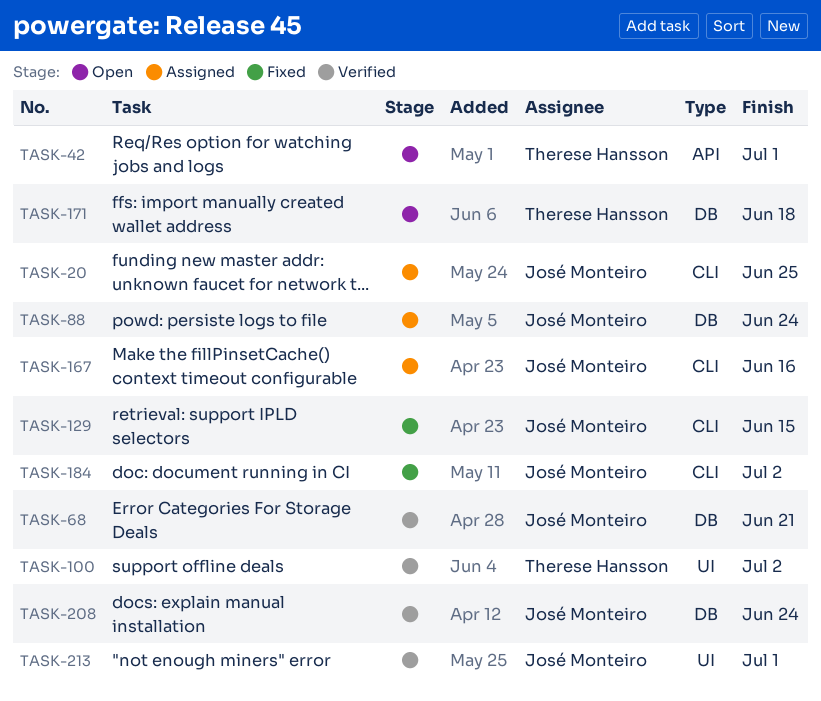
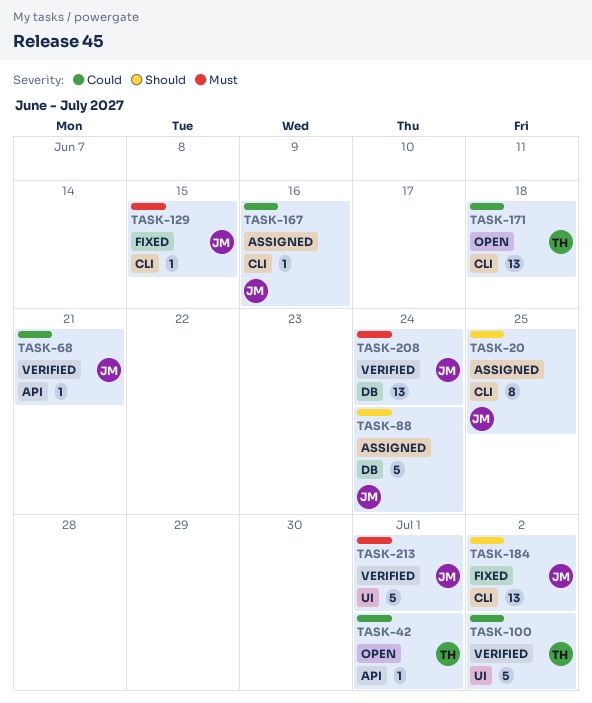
TASK-68, label: DB -> API
TASK-171, label: DB -> CLI

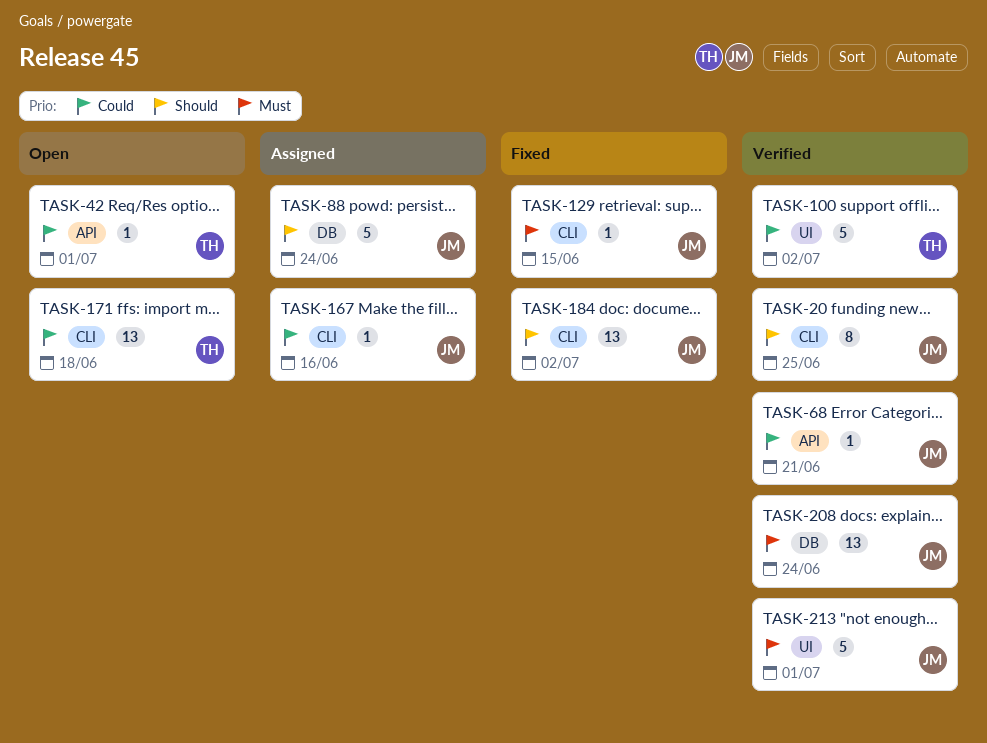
TASK-20, status: Assigned -> Verified

